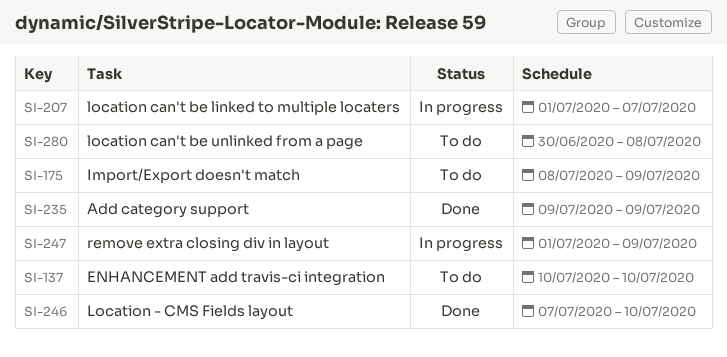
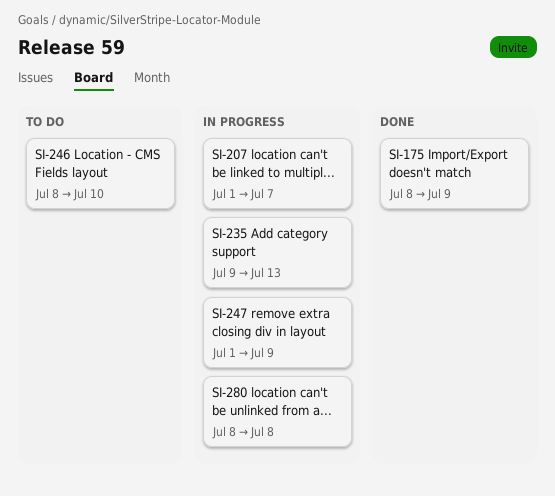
SI-137: present -> none
SI-175, status: To do -> Done
SI-235, status: Done -> In progress
SI-235, due: Jul 9 -> Jul 13
SI-246, status: Done -> To do
SI-246, start: Jul 7 -> Jul 8
SI-280, status: To do -> In progress
SI-280, start: Jun 30 -> Jul 8

